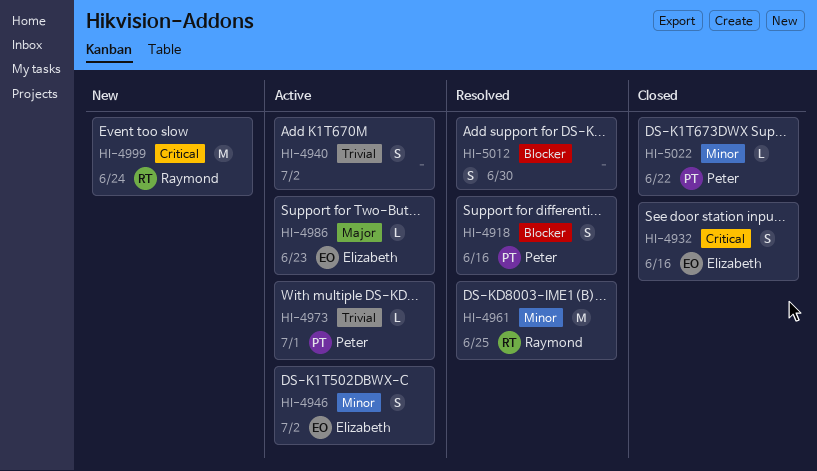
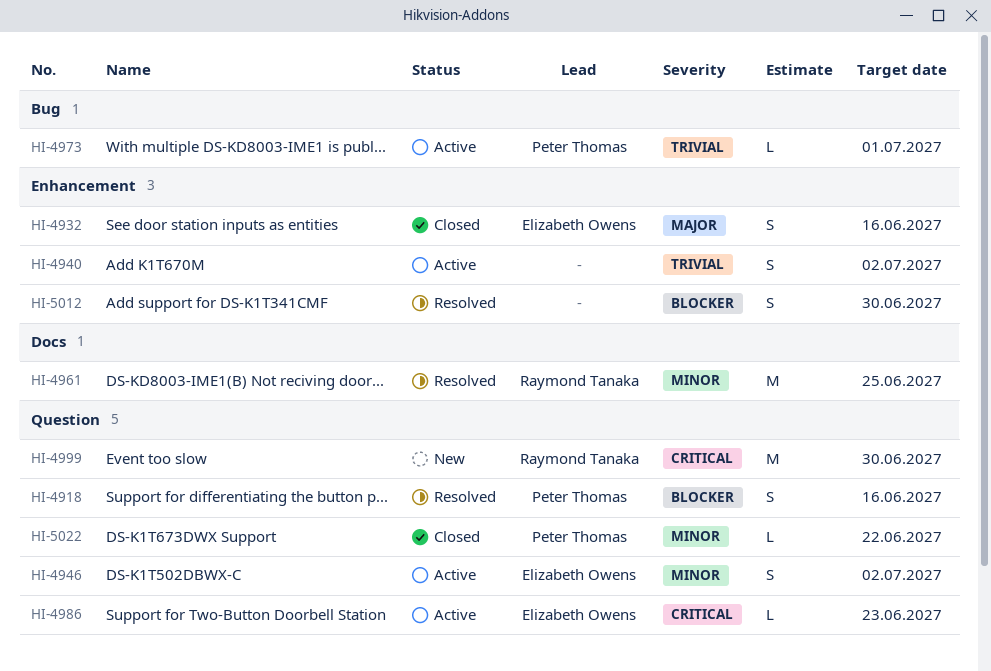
HI-4932, priority: Critical -> Major
HI-4986, priority: Major -> Critical
HI-4999, due: Jun 24 -> Jun 30

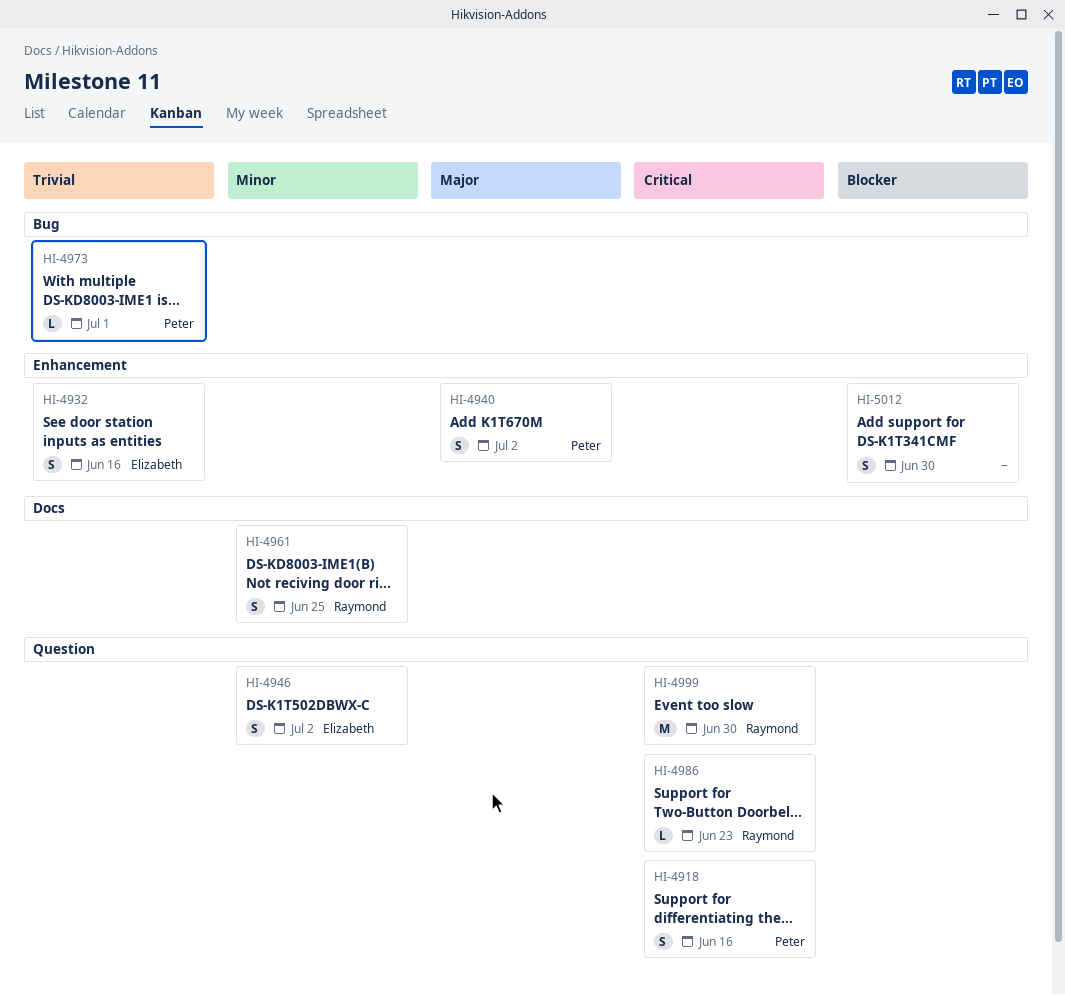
HI-4918, priority: Blocker -> Critical
HI-4932, priority: Major -> Trivial
HI-4940, owner: none -> Peter Thomas
HI-4940, priority: Trivial -> Major
HI-4961, estimate: M -> S
HI-4986, owner: Elizabeth Owens -> Raymond Tanaka
HI-5022: present -> none

